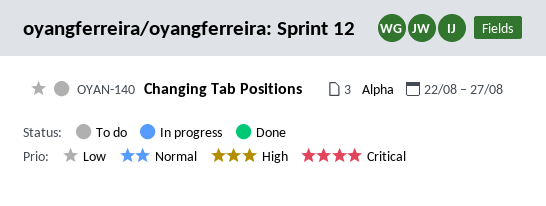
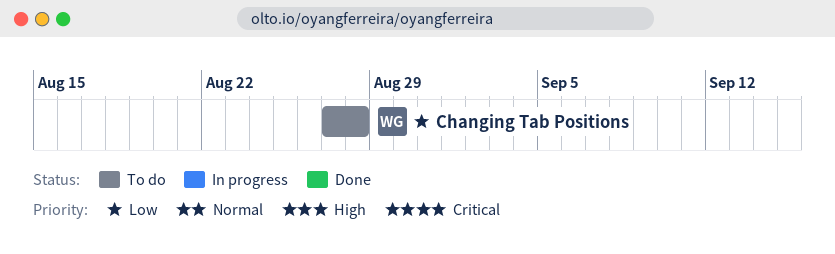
Changing Tab Positions, start: Aug 22 -> Aug 27
Changing Tab Positions, due: Aug 27 -> Aug 28

